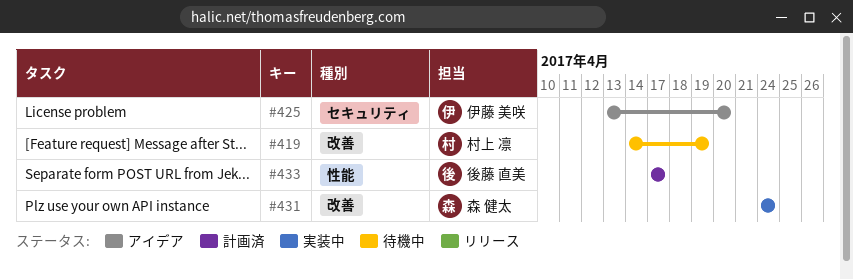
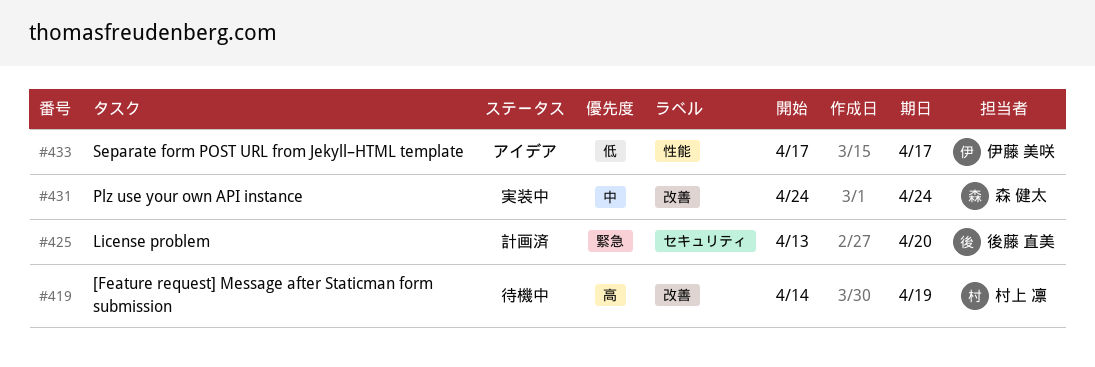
#425, status: アイデア -> 計画済
#425, owner: 伊藤 美咲 -> 後藤 直美
#433, status: 計画済 -> アイデア
#433, owner: 後藤 直美 -> 伊藤 美咲

